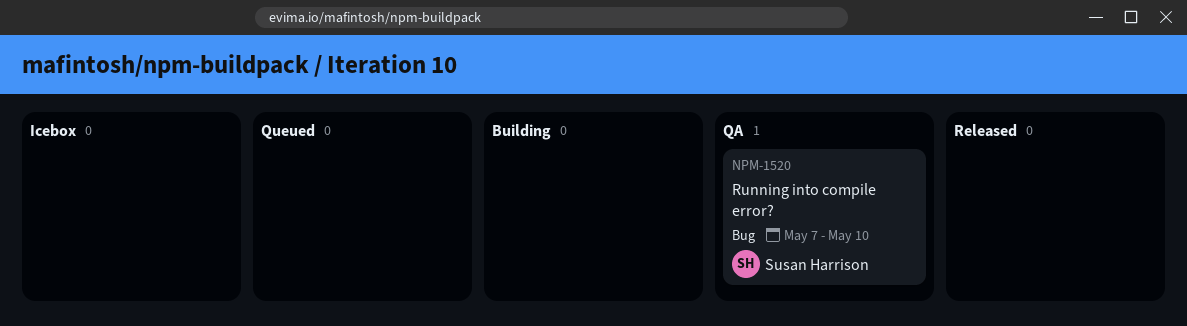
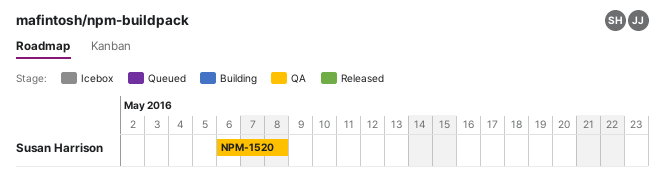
NPM-1520, start: May 7 -> May 6
NPM-1520, due: May 10 -> May 8

